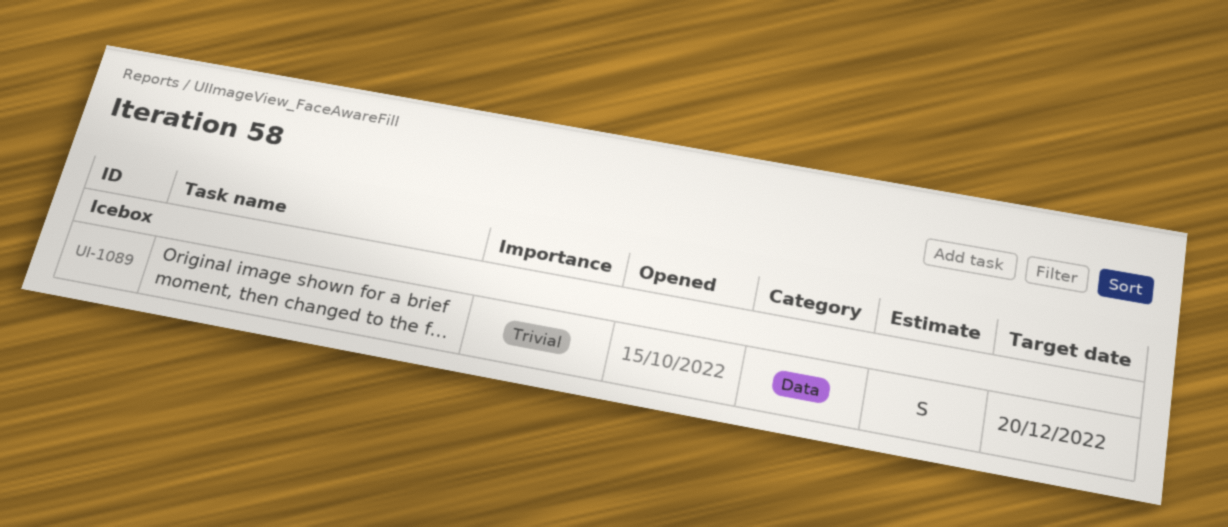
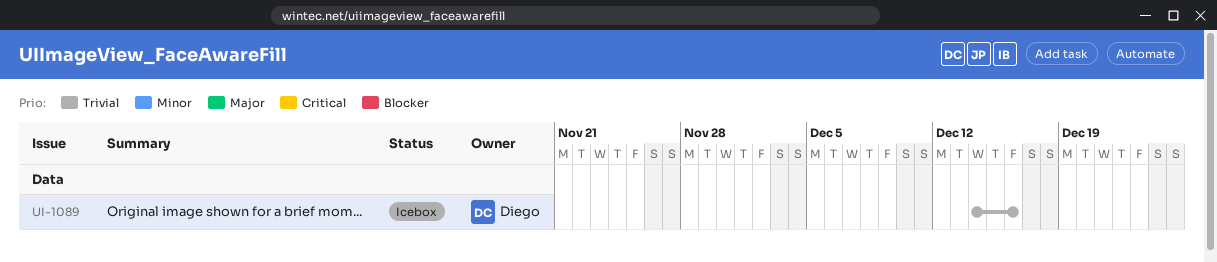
UI-1089, due: Dec 20 -> Dec 16

